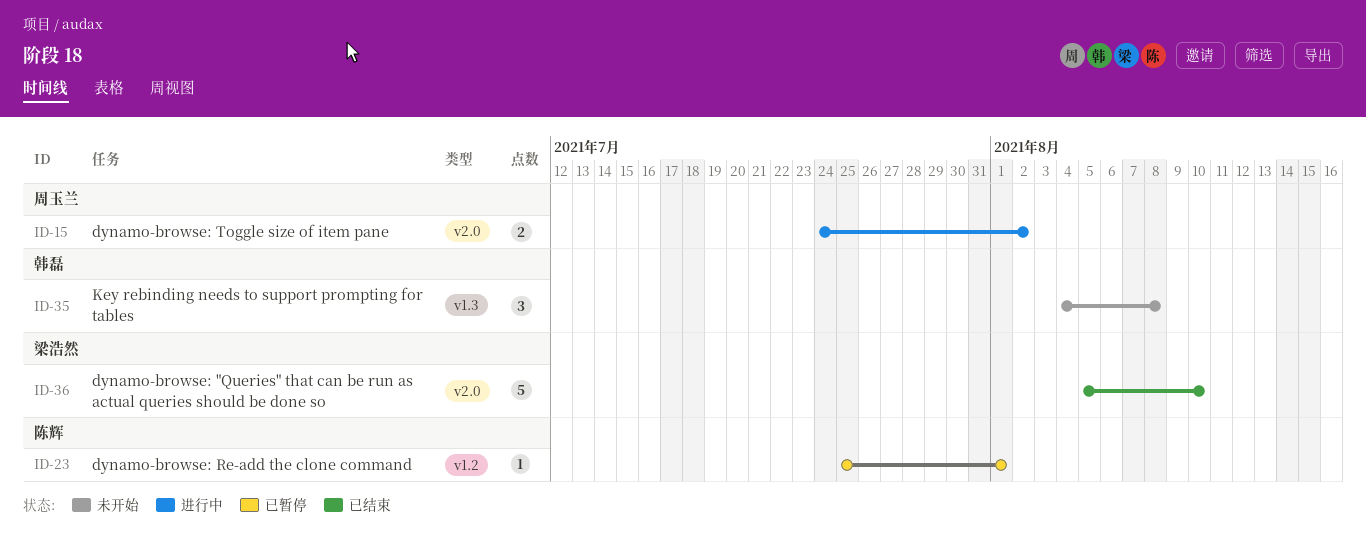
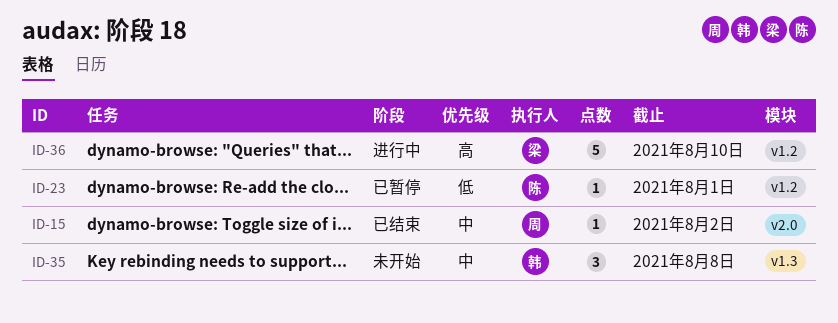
ID-15, status: 进行中 -> 已结束
ID-15, estimate: 2 -> 1
ID-36, status: 已结束 -> 进行中
ID-36, label: v2.0 -> v1.2

